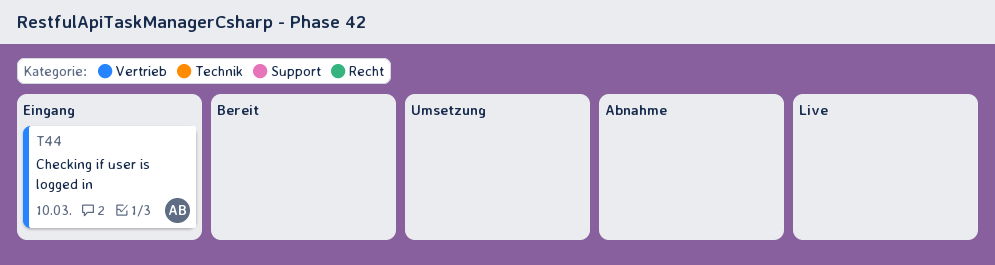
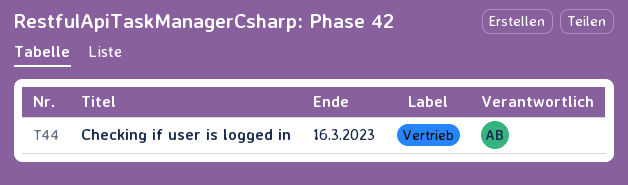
T44, due: Mar 10 -> Mar 16

